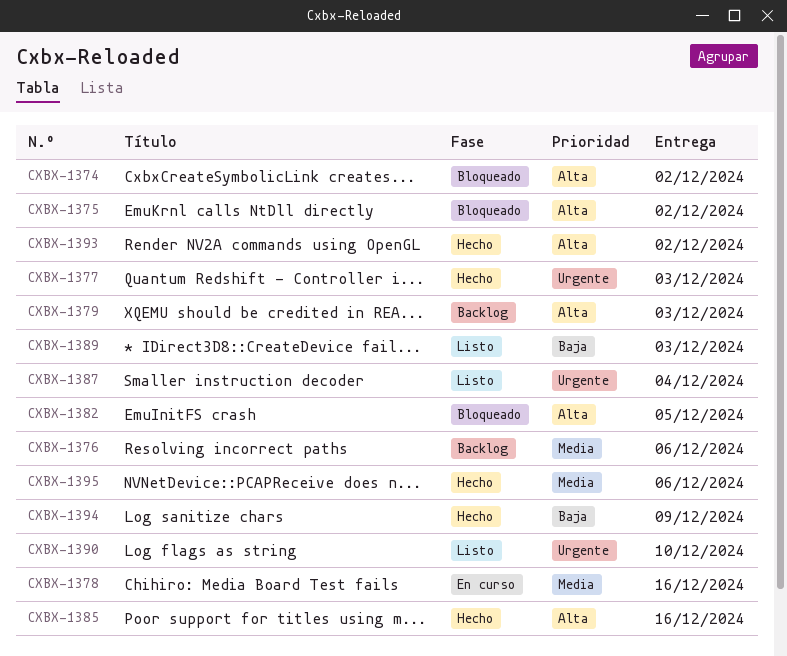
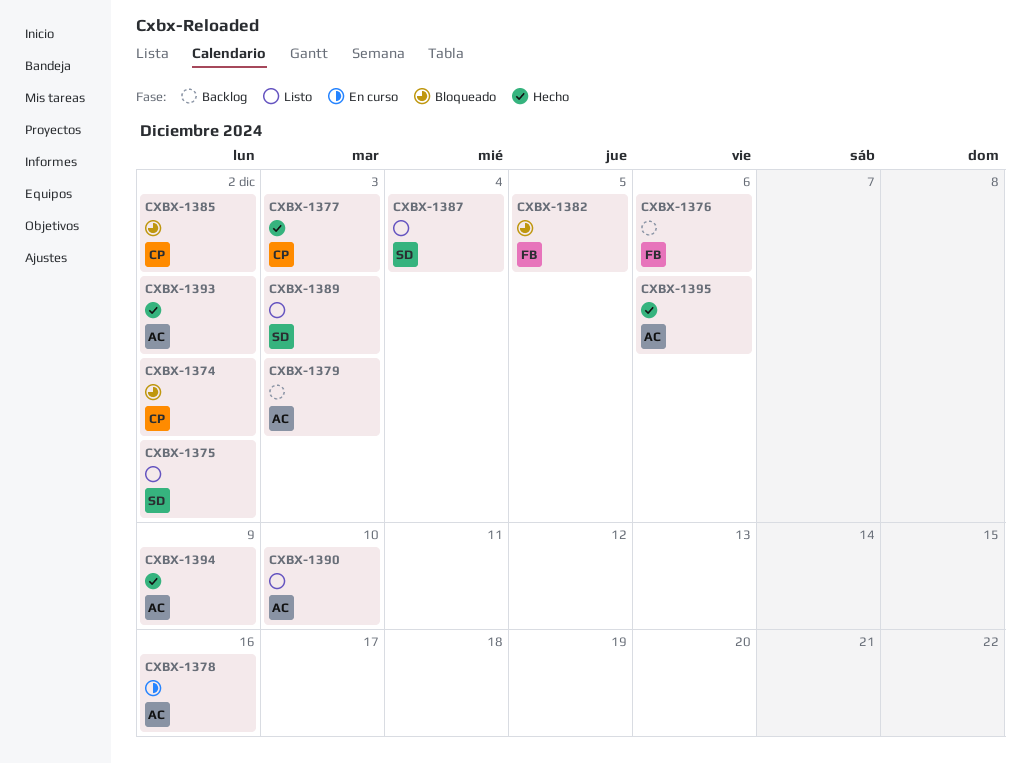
CXBX-1375, status: Bloqueado -> Listo
CXBX-1385, status: Hecho -> Bloqueado
CXBX-1385, due: Dec 16 -> Dec 2

